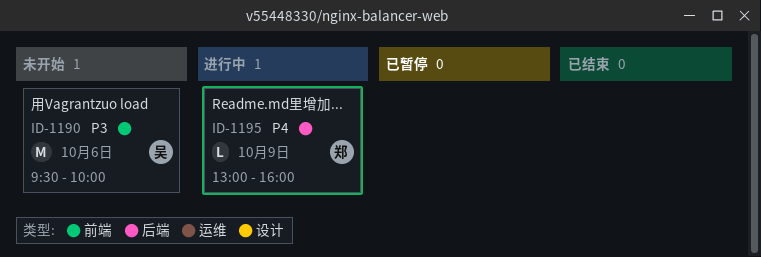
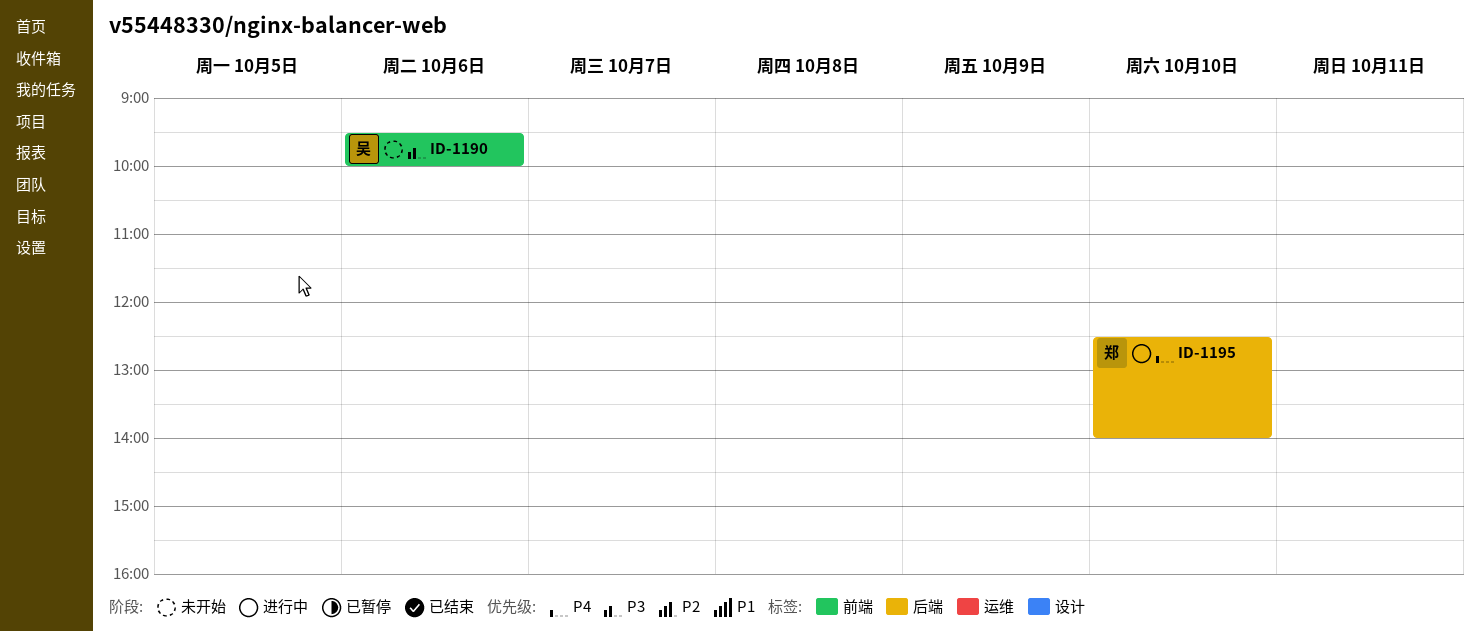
ID-1195, day: Oct 9 -> Oct 10
ID-1195, begins: 13:00 -> 12:30
ID-1195, ends: 16:00 -> 14:00

